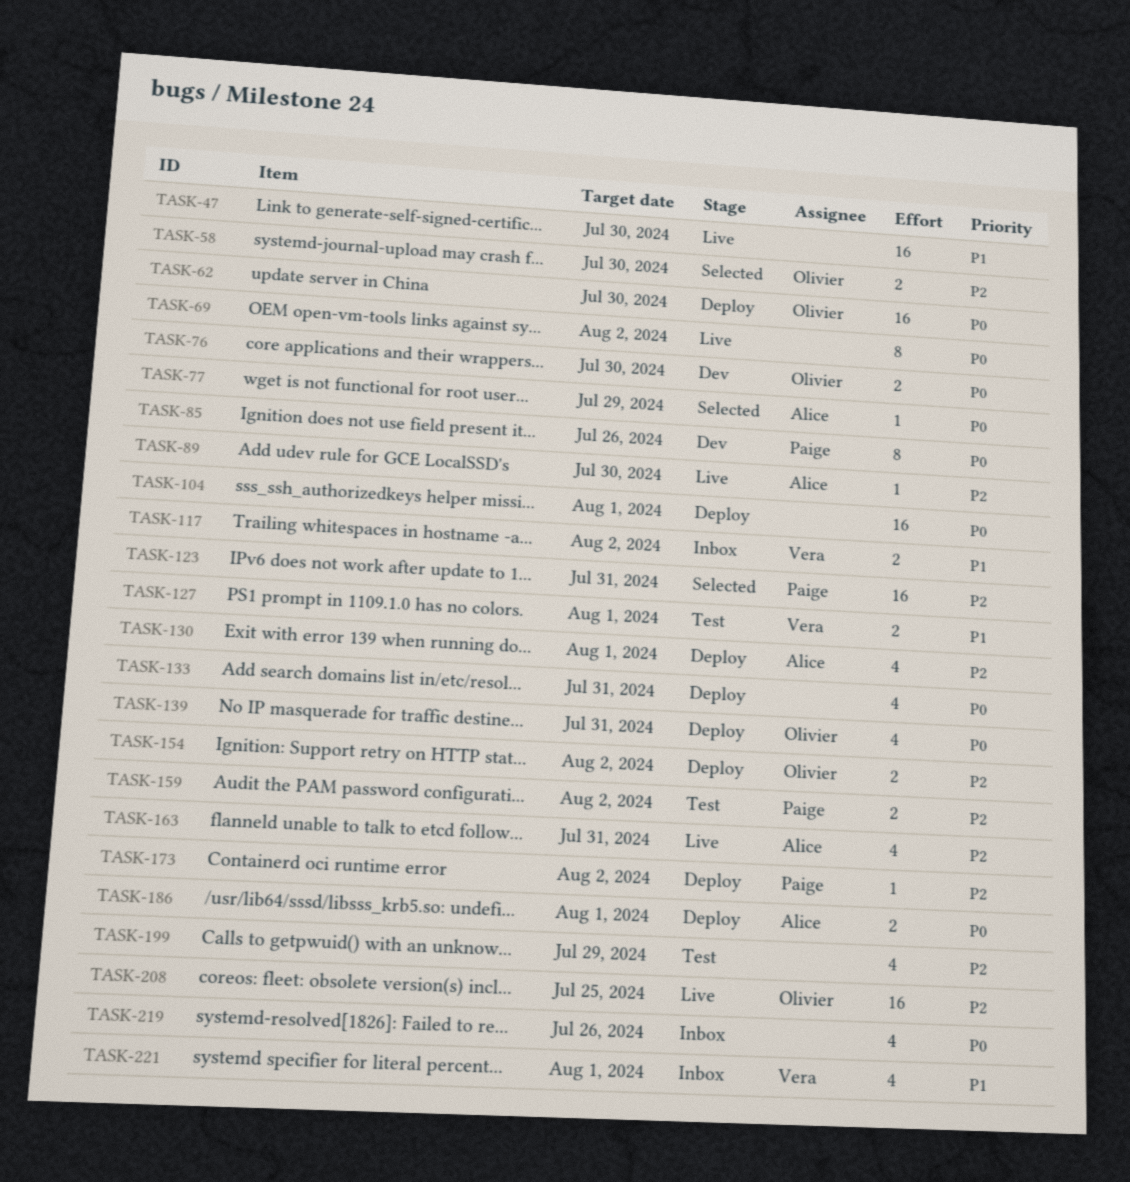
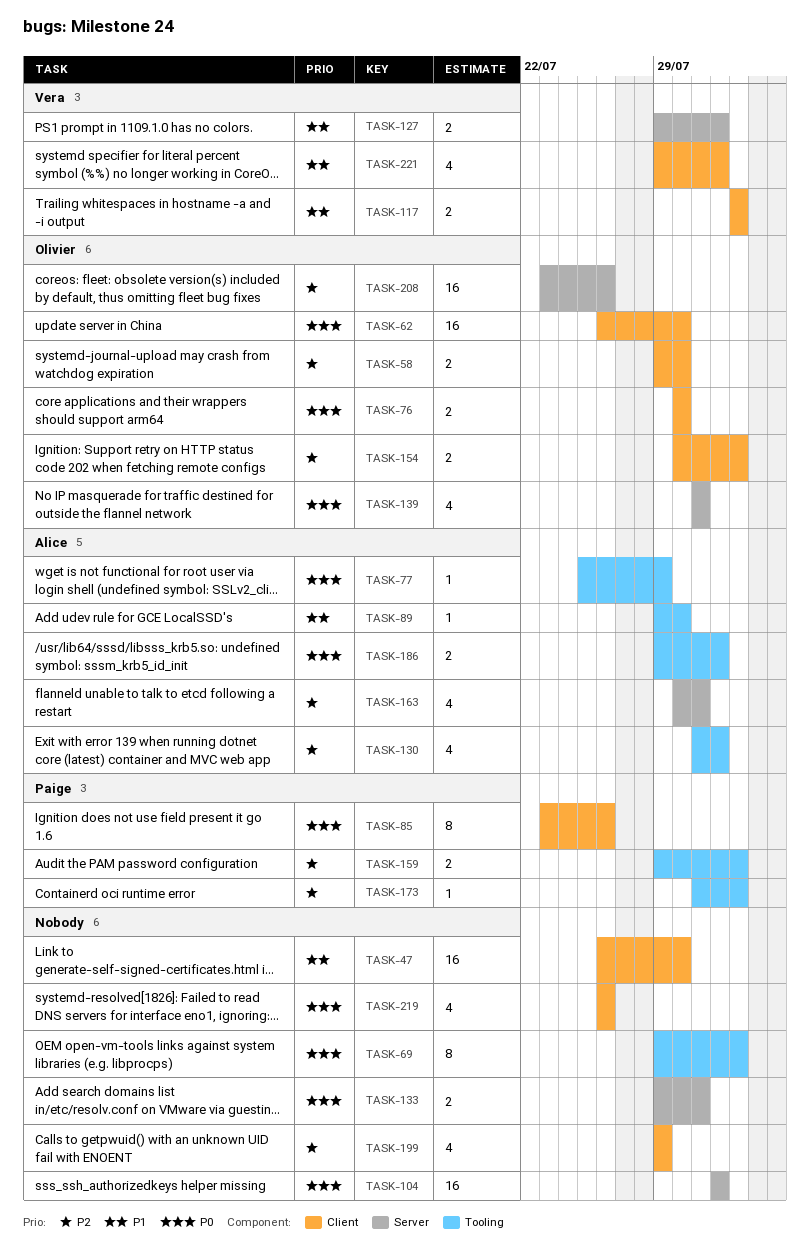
TASK-89, priority: P2 -> P1
TASK-123: present -> none
TASK-133, estimate: 4 -> 2
TASK-208, due: Jul 25 -> Jul 26

